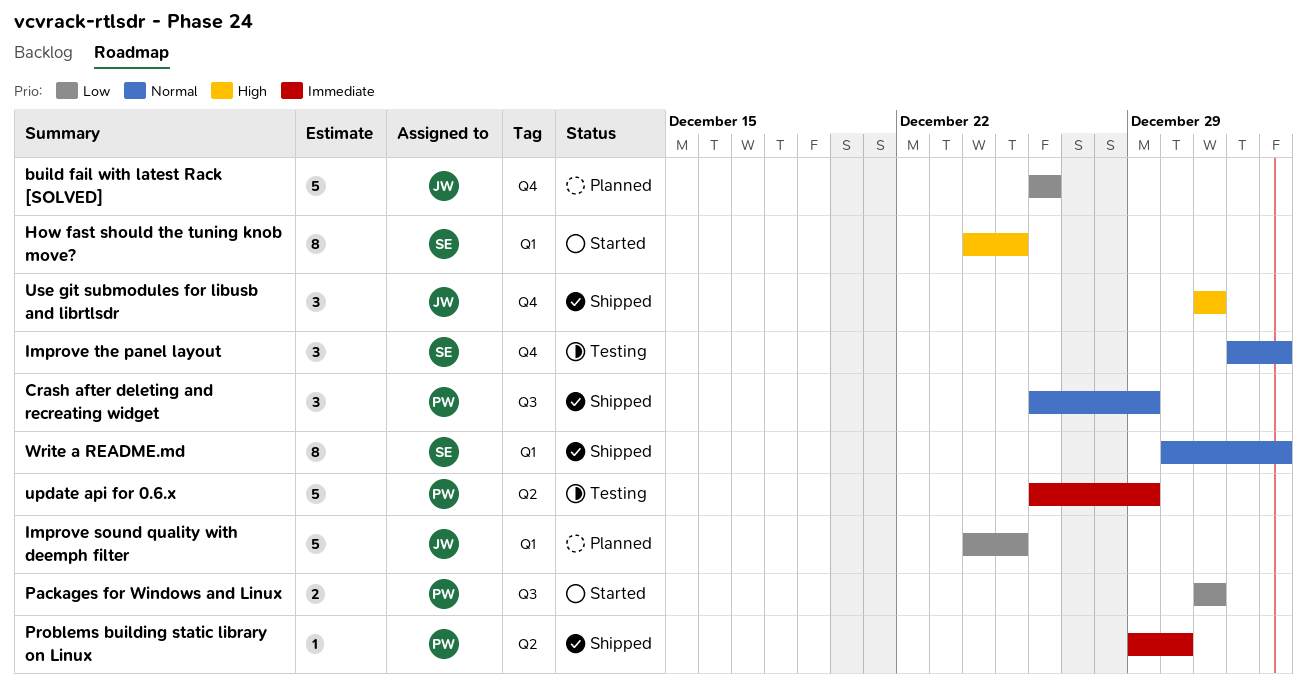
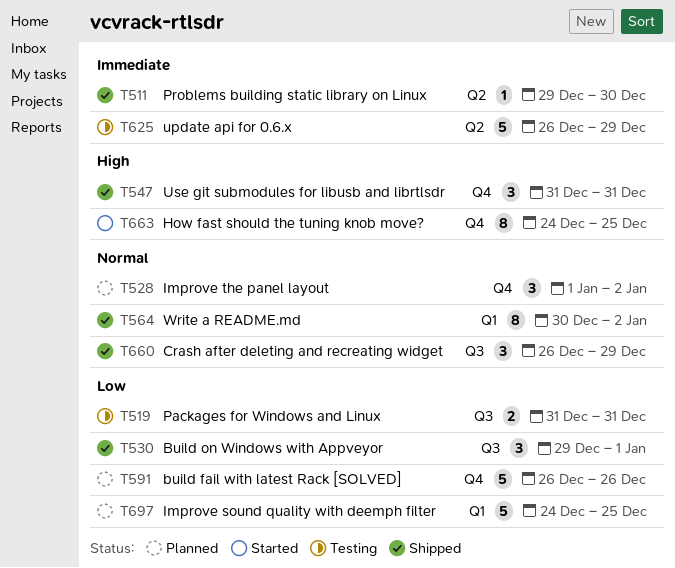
Build on Windows with Appveyor: none -> present
How fast should the tuning knob move?, label: Q1 -> Q4
Improve the panel layout, status: Testing -> Planned
Packages for Windows and Linux, status: Started -> Testing

